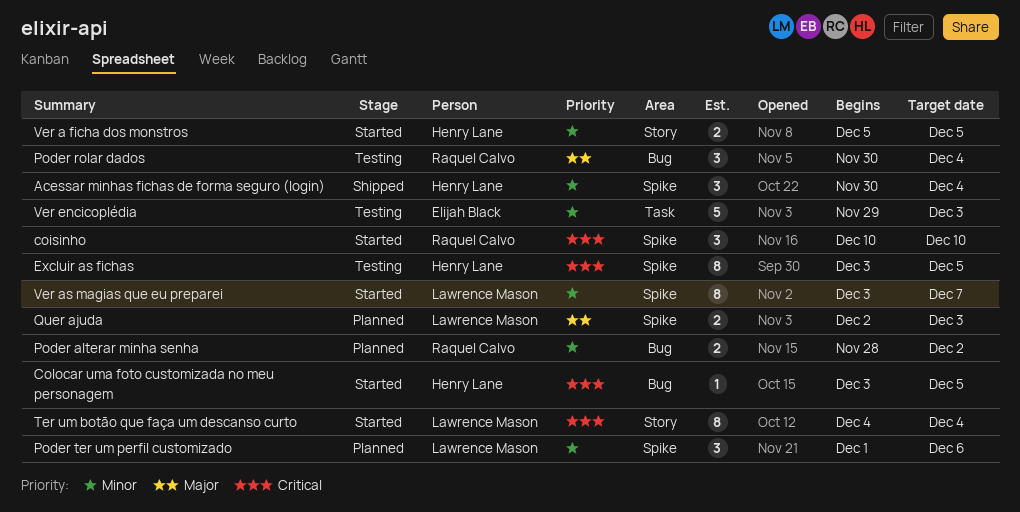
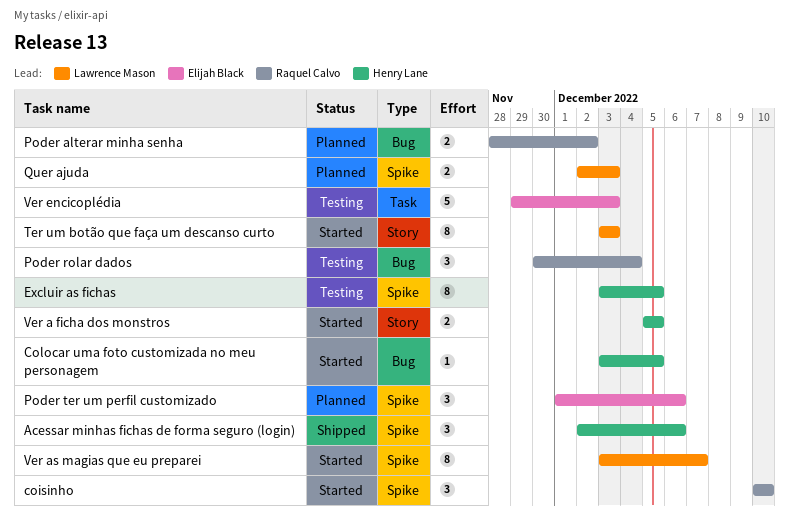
Acessar minhas fichas de forma seguro (login), start: Nov 30 -> Dec 2
Acessar minhas fichas de forma seguro (login), due: Dec 4 -> Dec 6
Poder ter um perfil customizado, owner: Lawrence Mason -> Elijah Black
Ter um botão que faça um descanso curto, start: Dec 4 -> Dec 3
Ter um botão que faça um descanso curto, due: Dec 4 -> Dec 3

